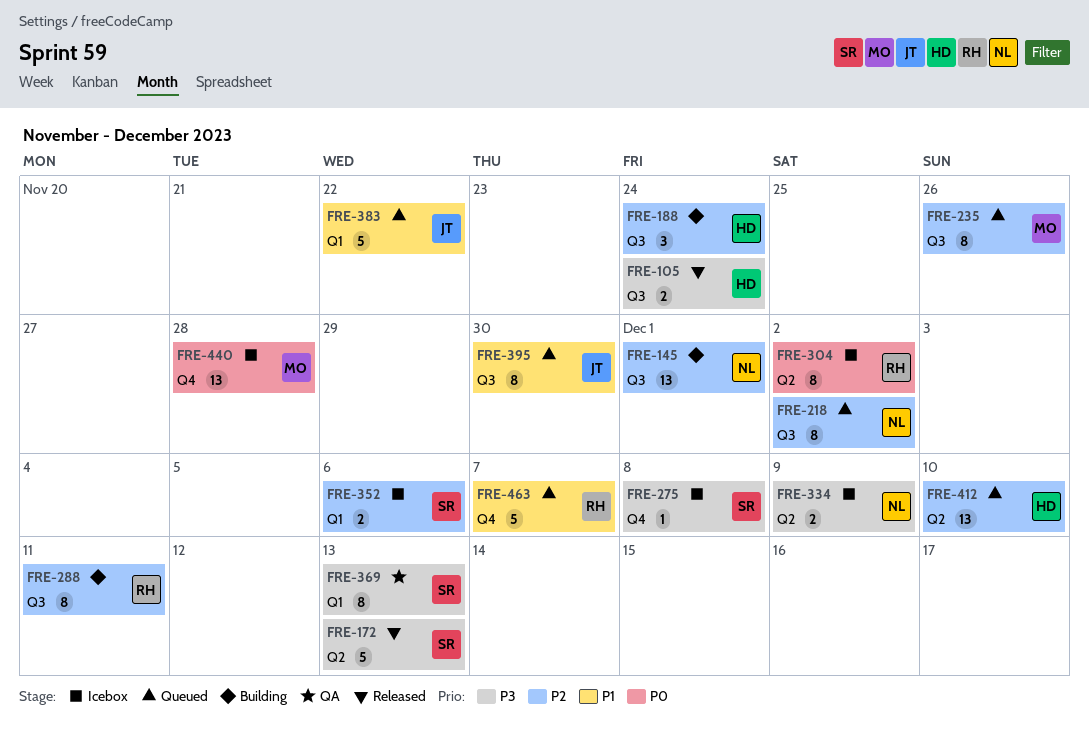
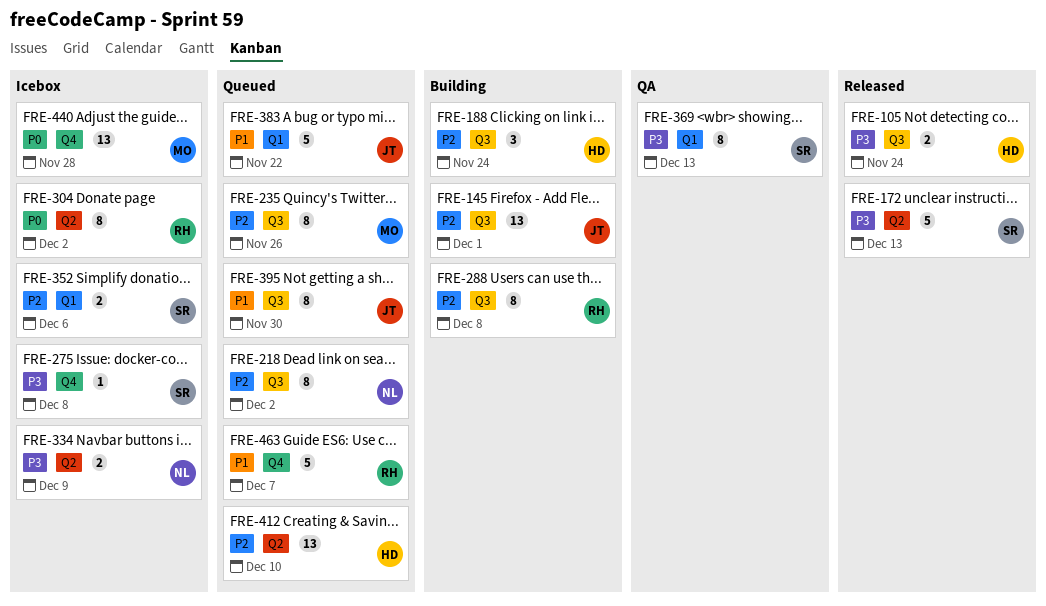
FRE-145, owner: NL -> JT
FRE-288, due: Dec 11 -> Dec 8

